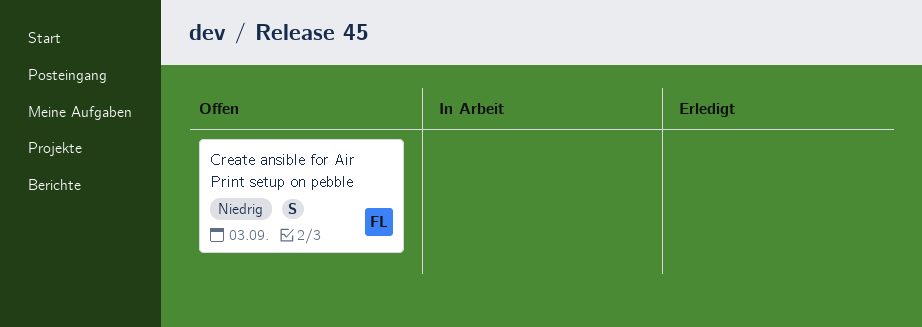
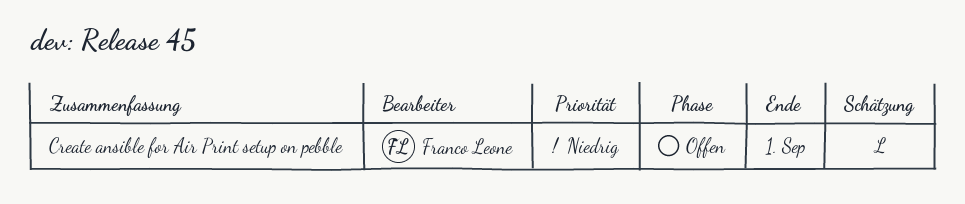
Create ansible for Air Print setup on pebble, estimate: S -> L
Create ansible for Air Print setup on pebble, due: Sep 3 -> Sep 1

